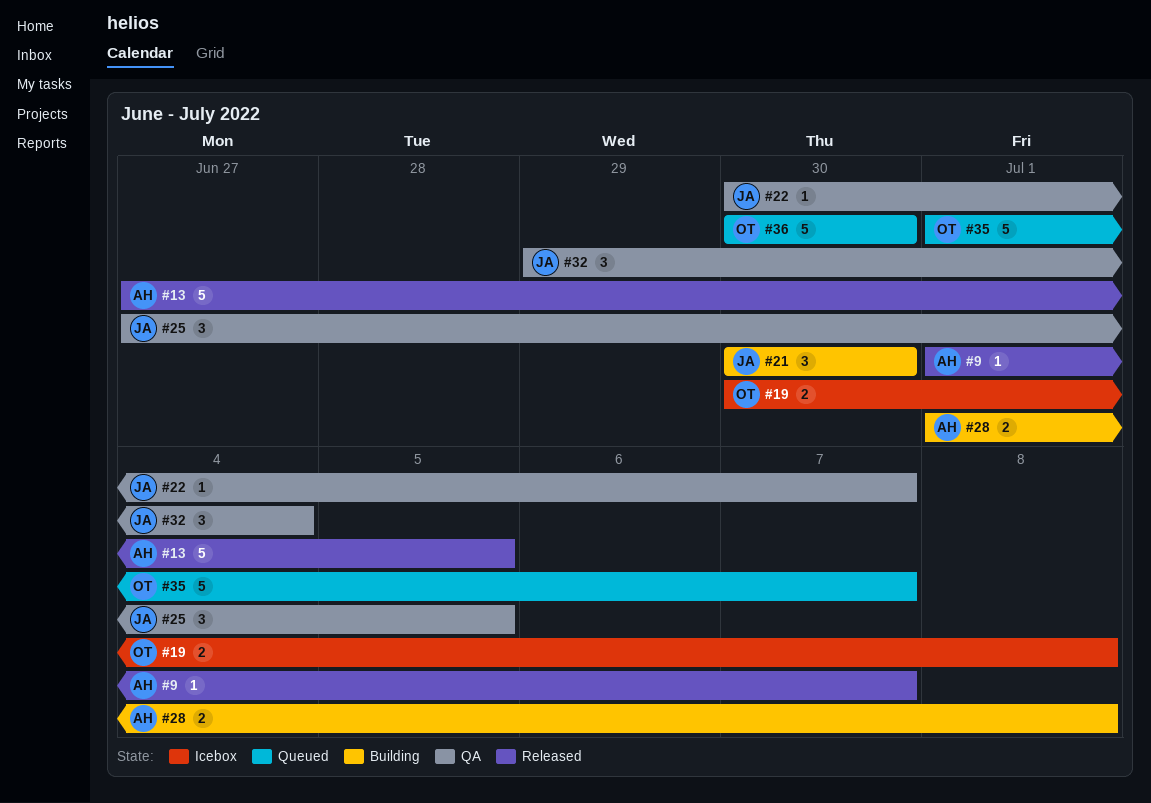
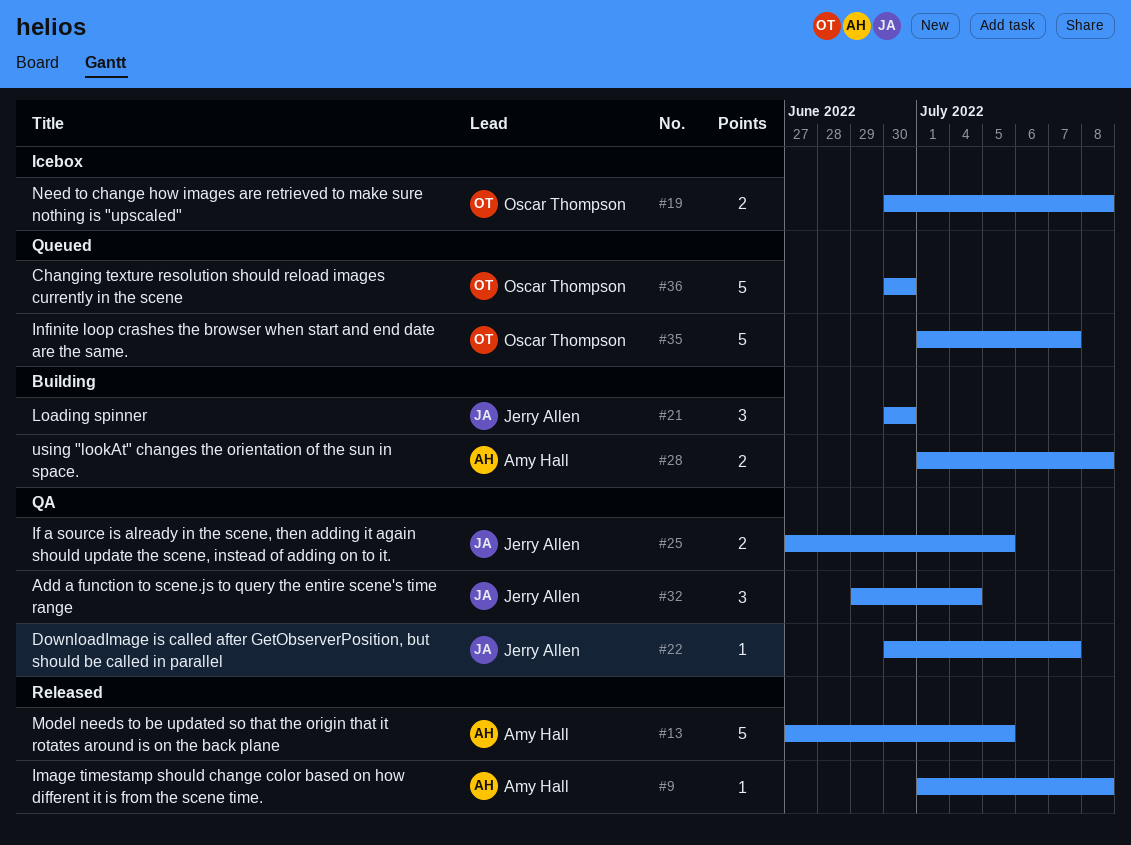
#9, due: Jul 7 -> Jul 8
#25, estimate: 3 -> 2

